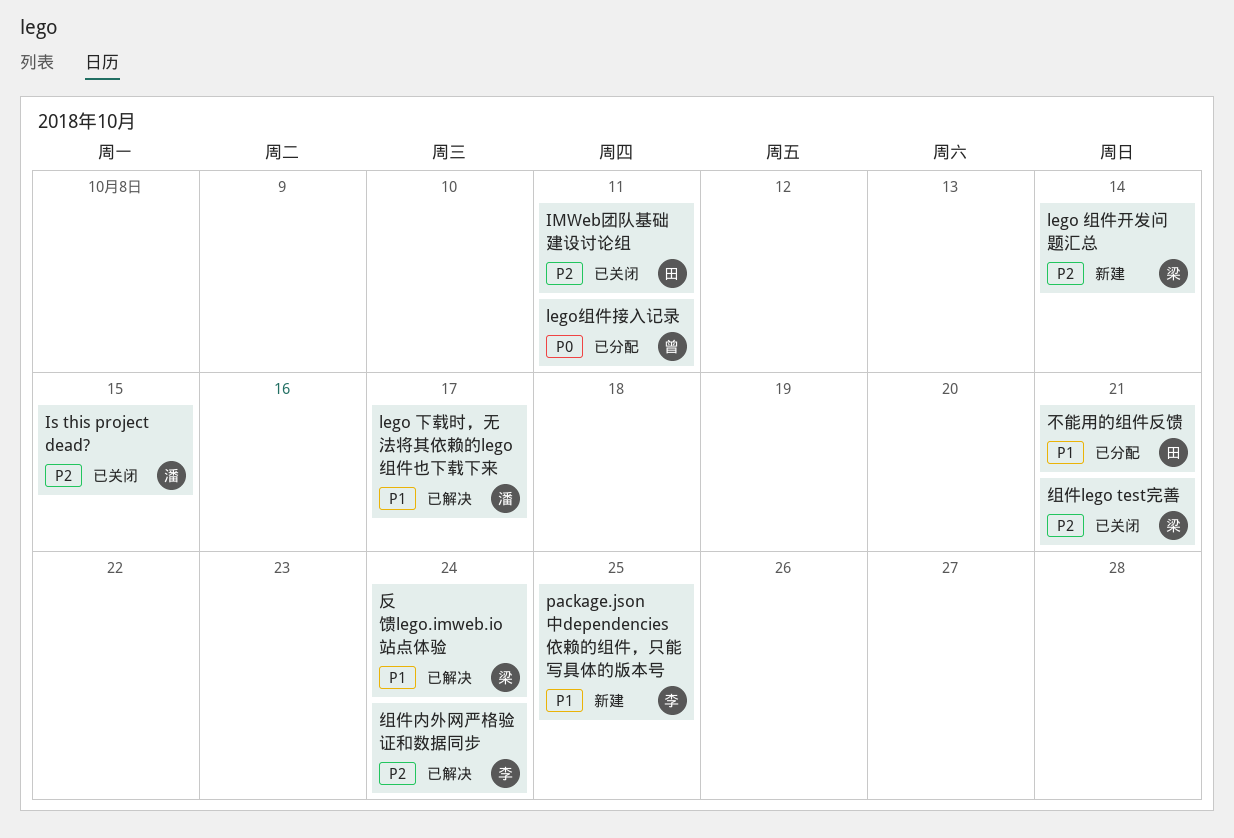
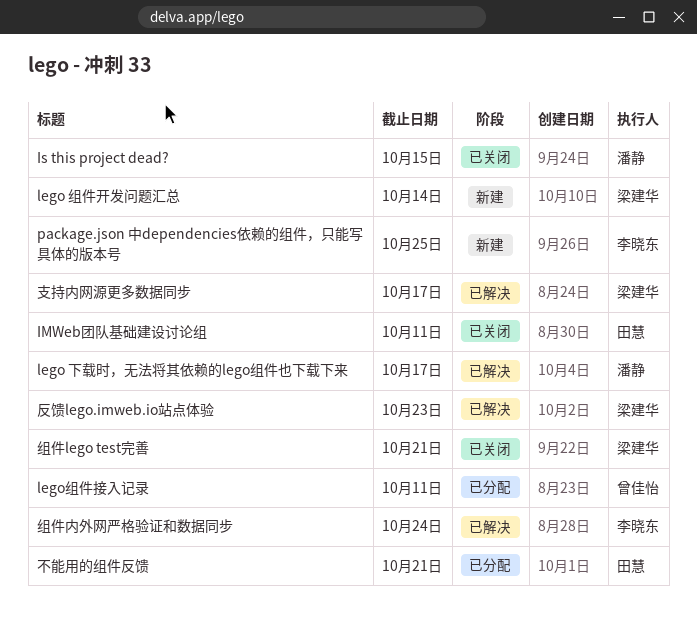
反馈lego.imweb.io站点体验, due: Oct 24 -> Oct 23
支持内网源更多数据同步: none -> present

